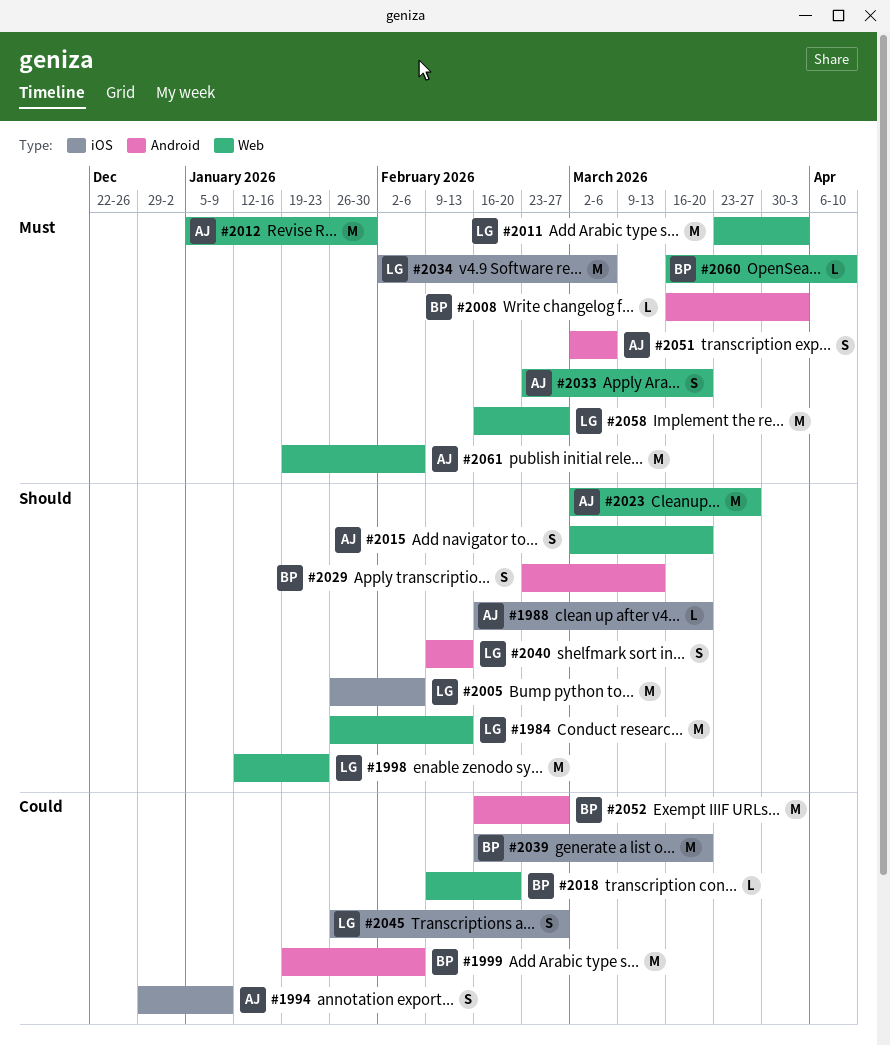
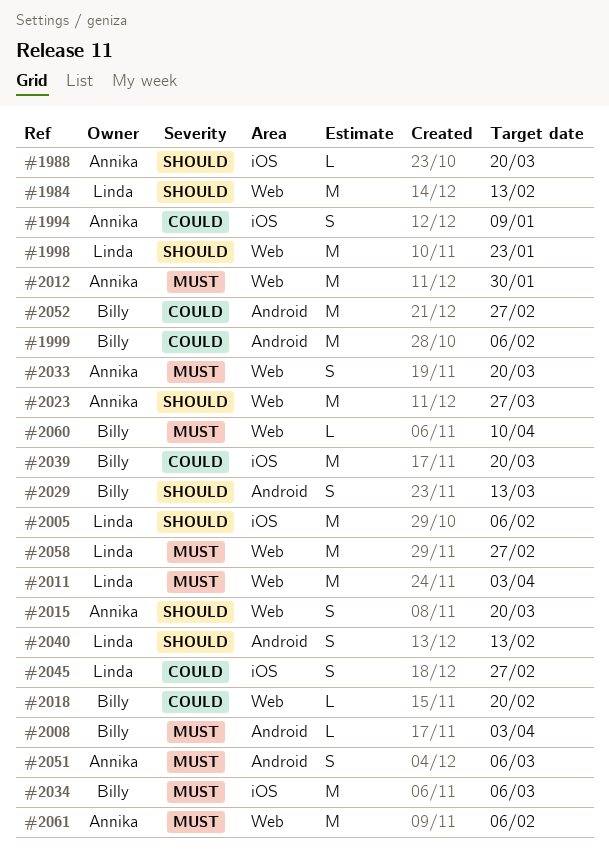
#2034, owner: Linda -> Billy

